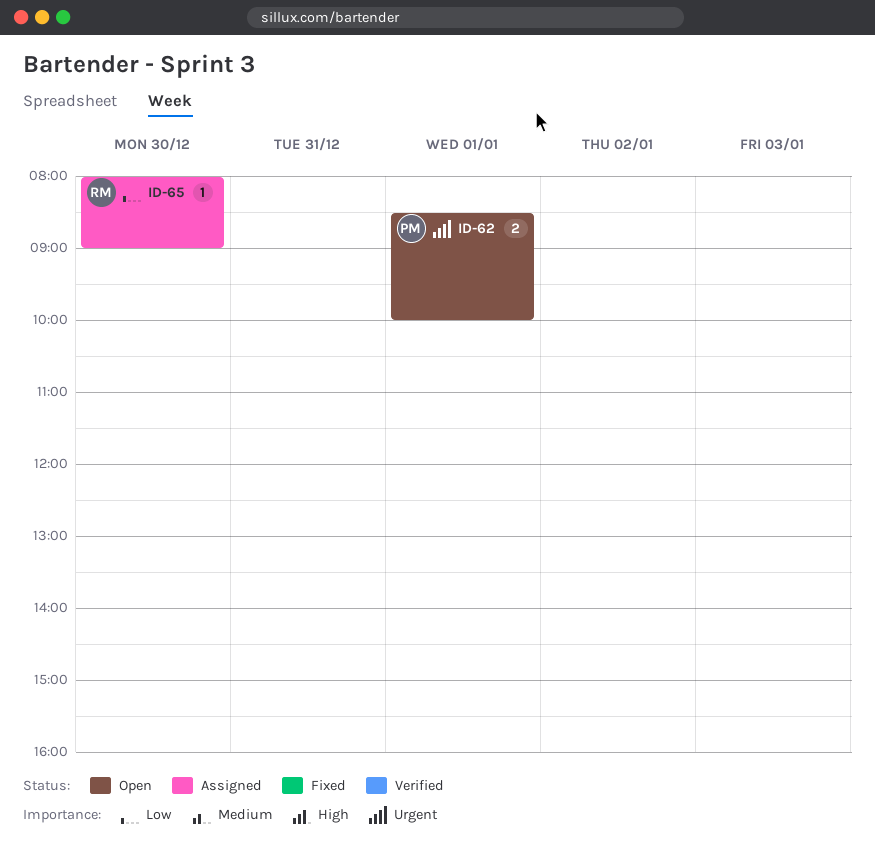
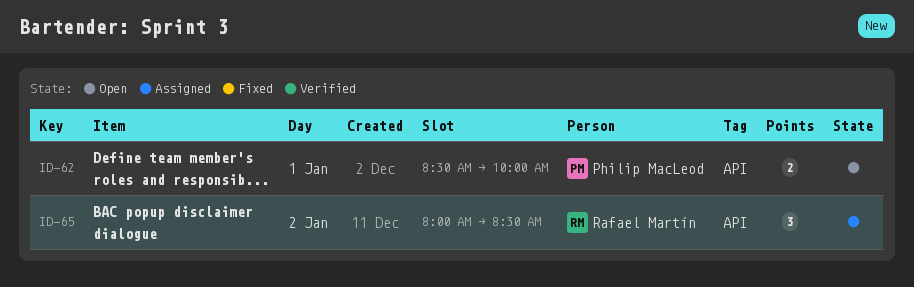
ID-65, estimate: 1 -> 3
ID-65, day: Dec 30 -> Jan 2
ID-65, ends: 09:00 -> 08:30

